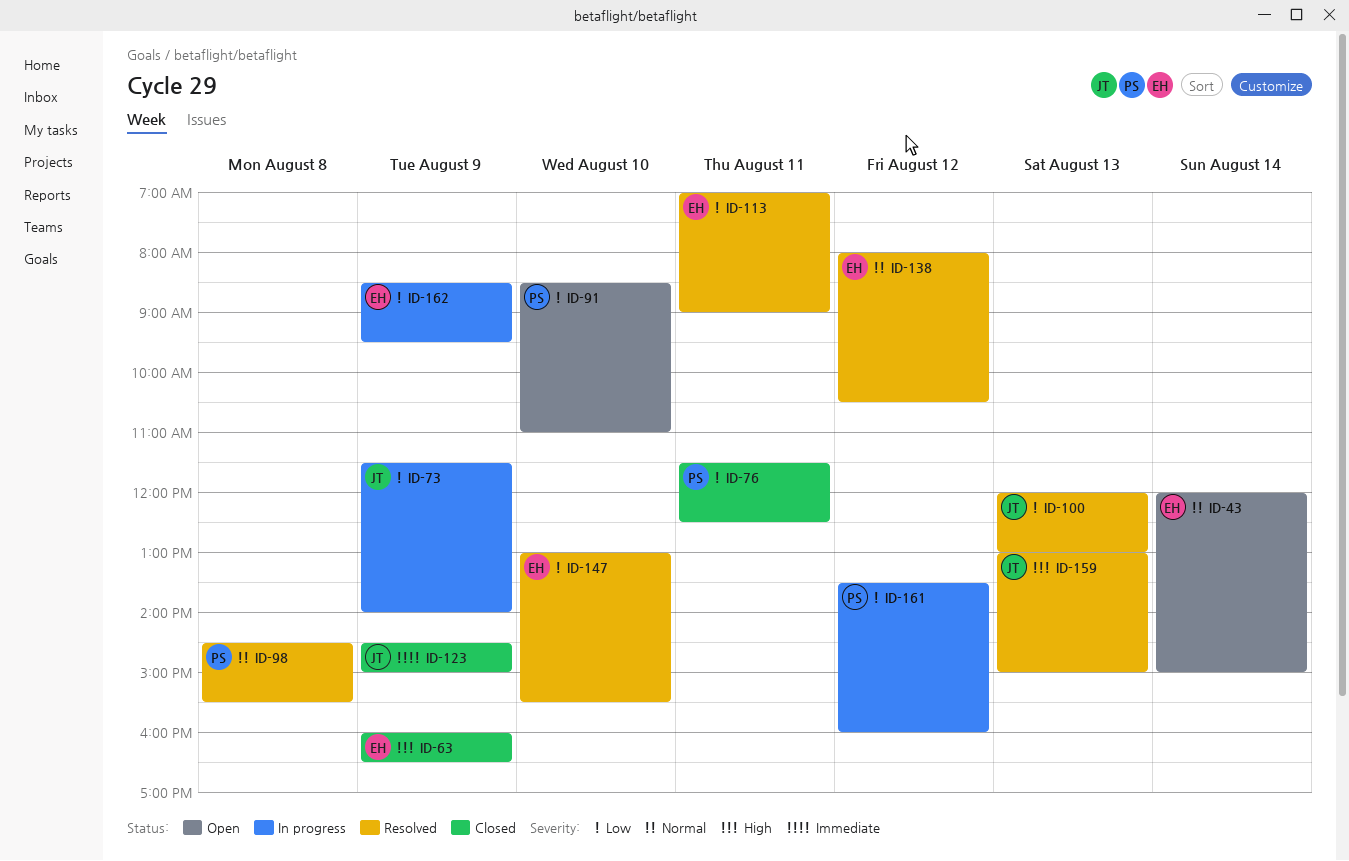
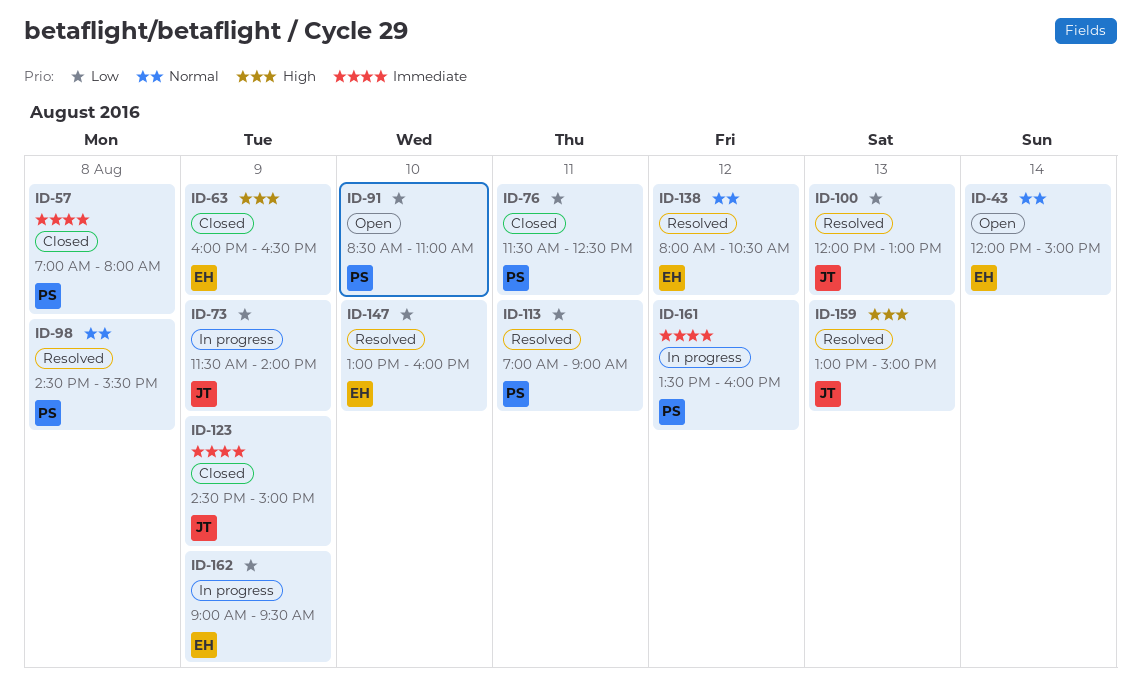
ID-57: none -> present
ID-113, owner: EH -> PS
ID-147, ends: 15:30 -> 16:00
ID-161, priority: Low -> Immediate
ID-162, begins: 08:30 -> 09:00

